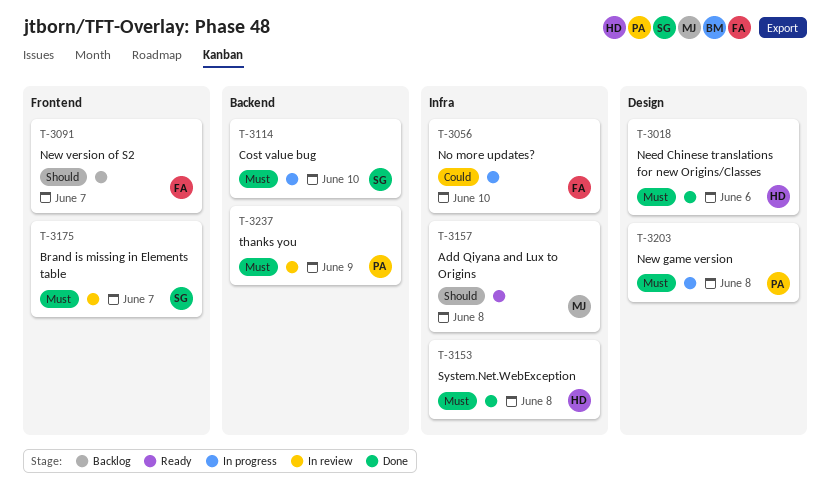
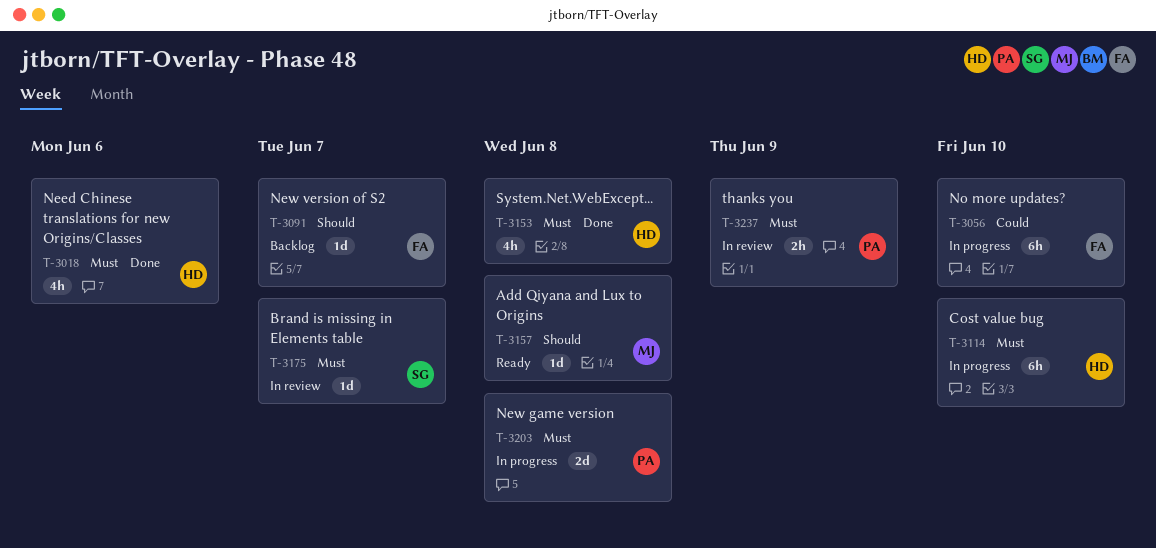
T-3114, owner: SG -> HD

